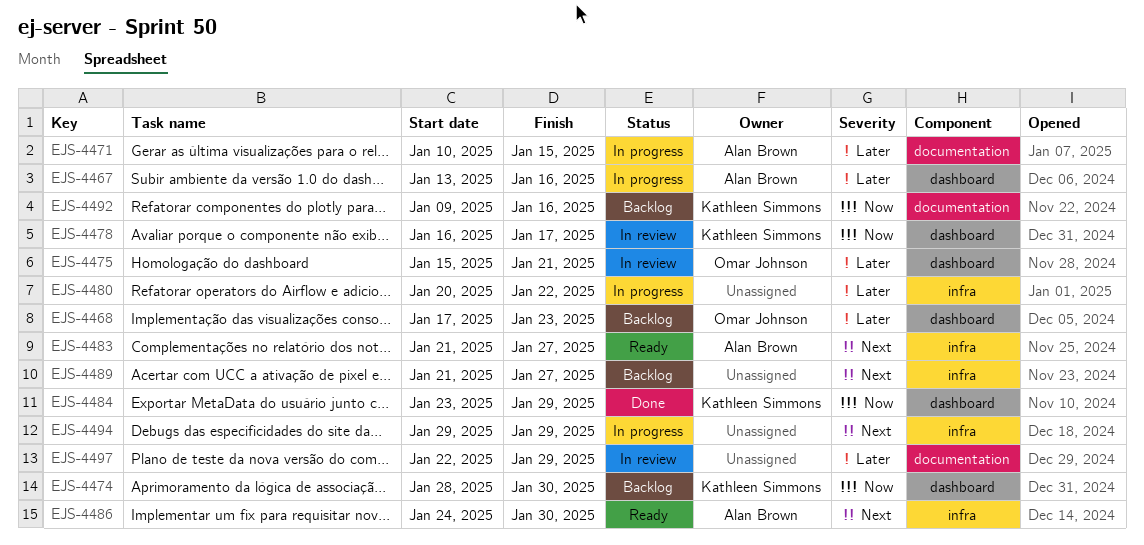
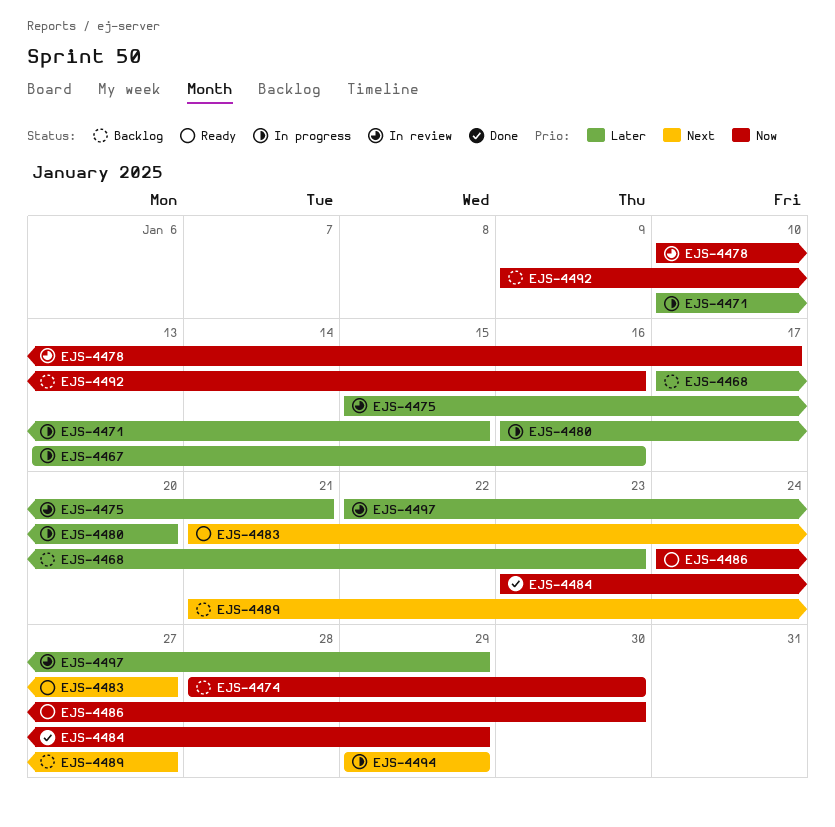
EJS-4478, start: Jan 16 -> Jan 10
EJS-4480, start: Jan 20 -> Jan 16
EJS-4480, due: Jan 22 -> Jan 20
EJS-4486, priority: Next -> Now

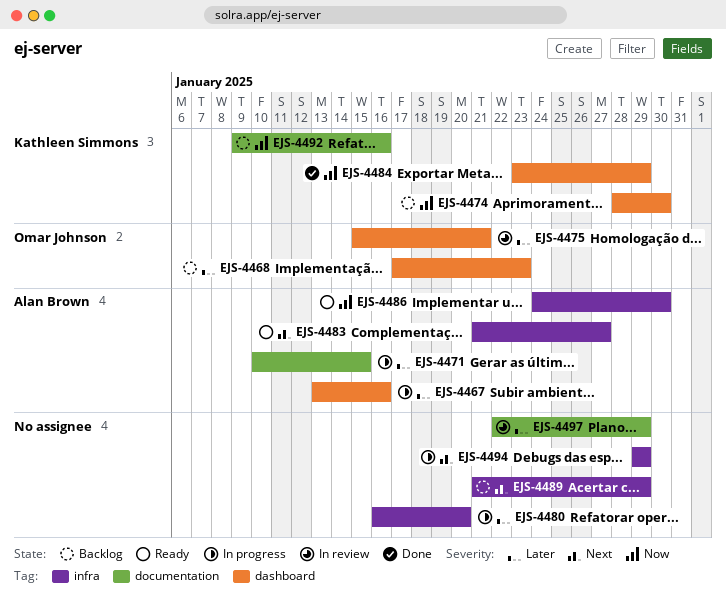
EJS-4478: present -> none
EJS-4489, due: Jan 27 -> Jan 29

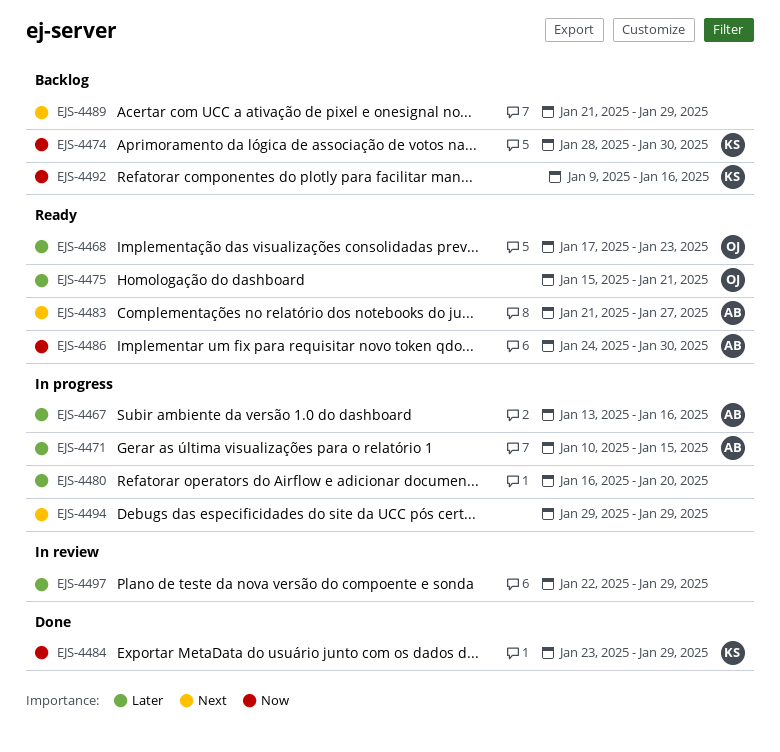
EJS-4468, status: Backlog -> Ready
EJS-4475, status: In review -> Ready

